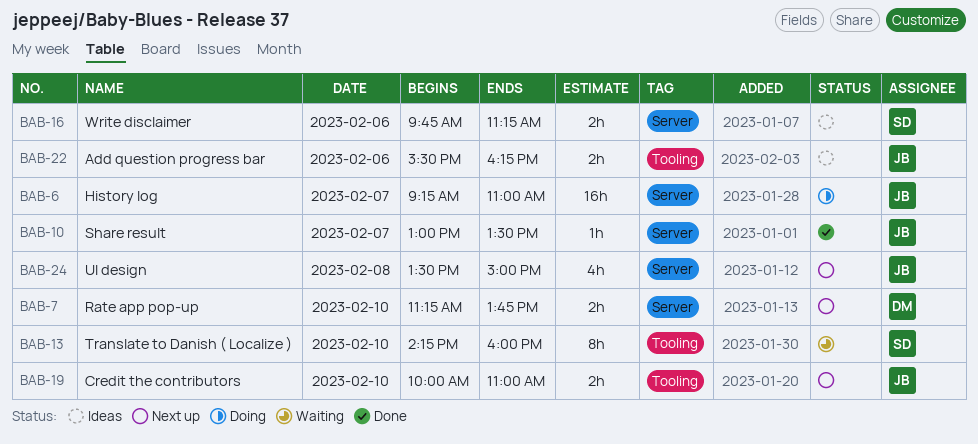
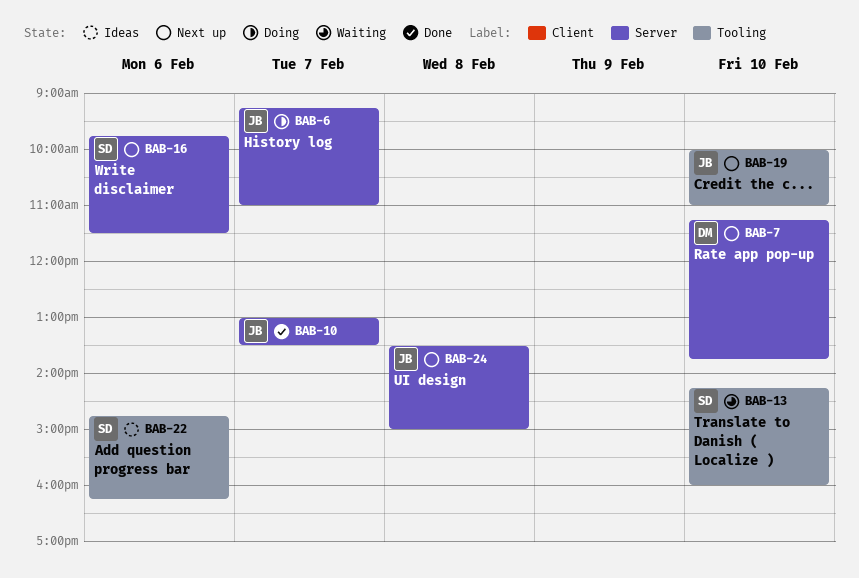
BAB-16, status: Ideas -> Next up
BAB-16, ends: 11:15 -> 11:30
BAB-22, owner: JB -> SD
BAB-22, begins: 15:30 -> 14:45

